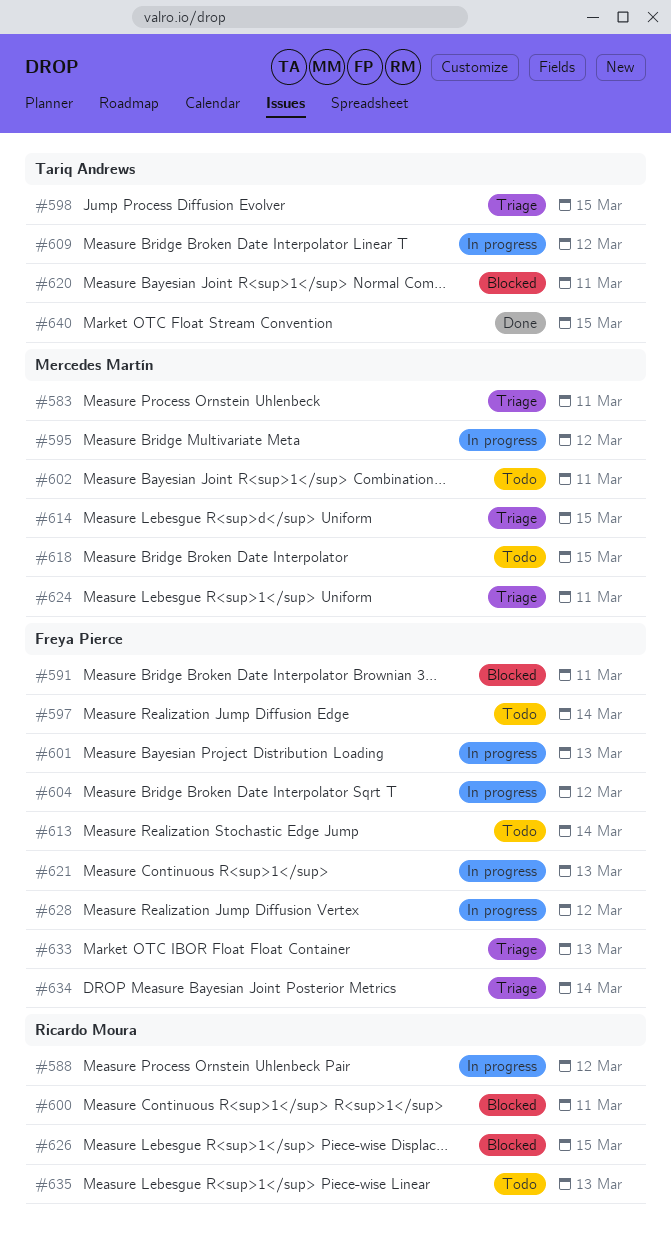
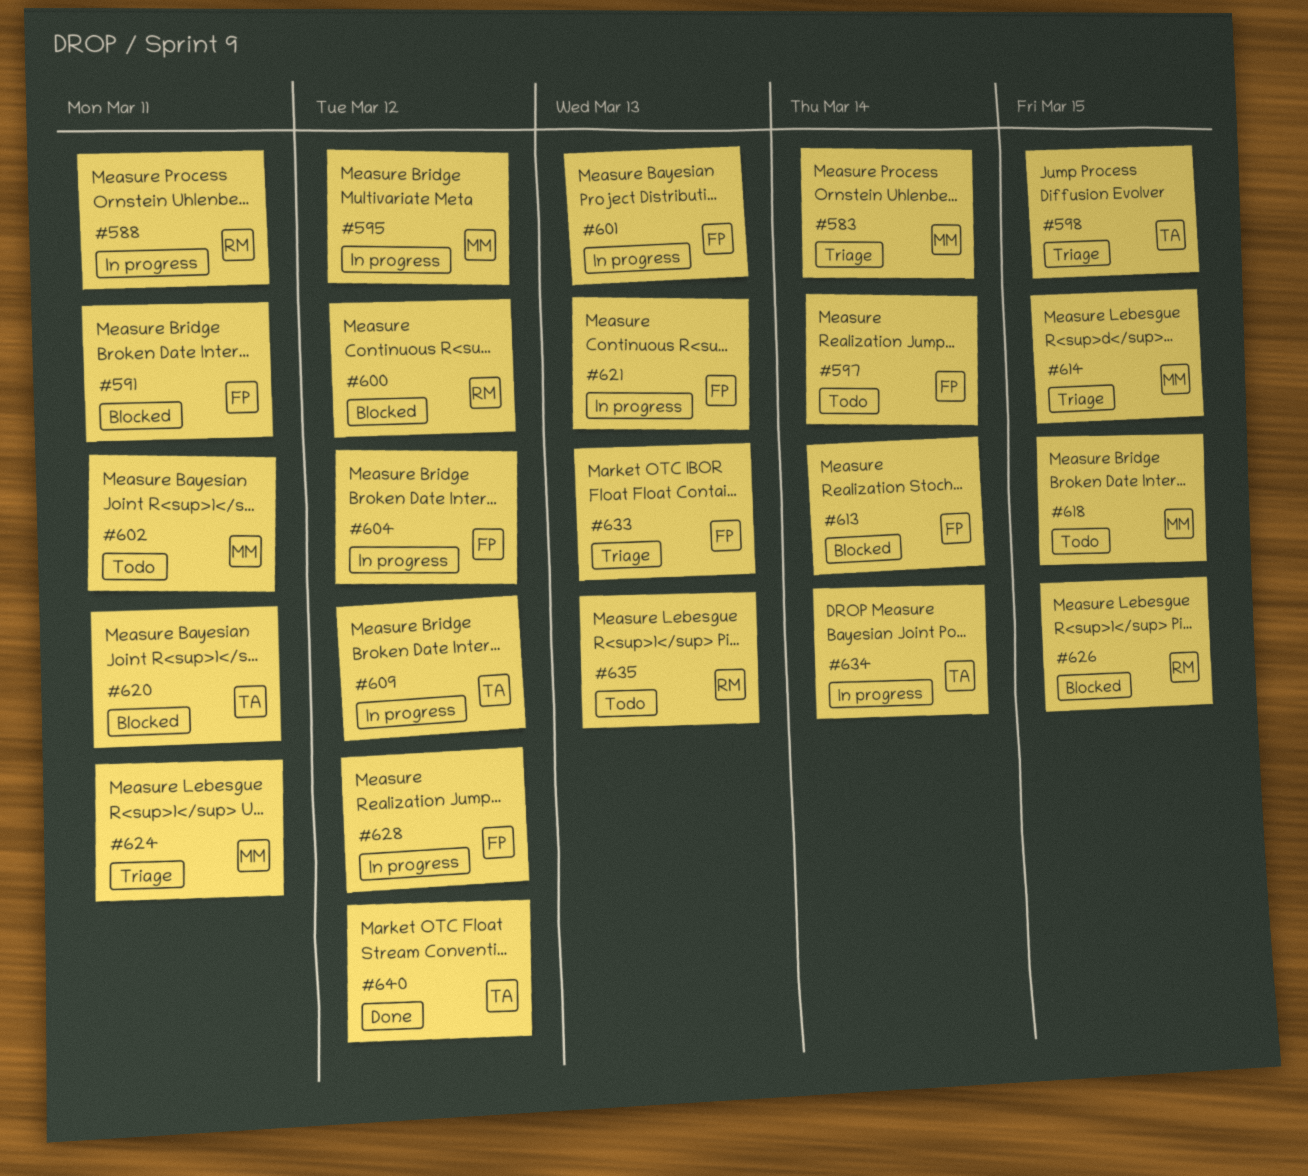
#583, due: Mar 11 -> Mar 14
#588, due: Mar 12 -> Mar 11
#600, due: Mar 11 -> Mar 12
#613, status: Todo -> Blocked
#634, status: Triage -> In progress
#634, owner: Freya Pierce -> Tariq Andrews
#640, due: Mar 15 -> Mar 12

